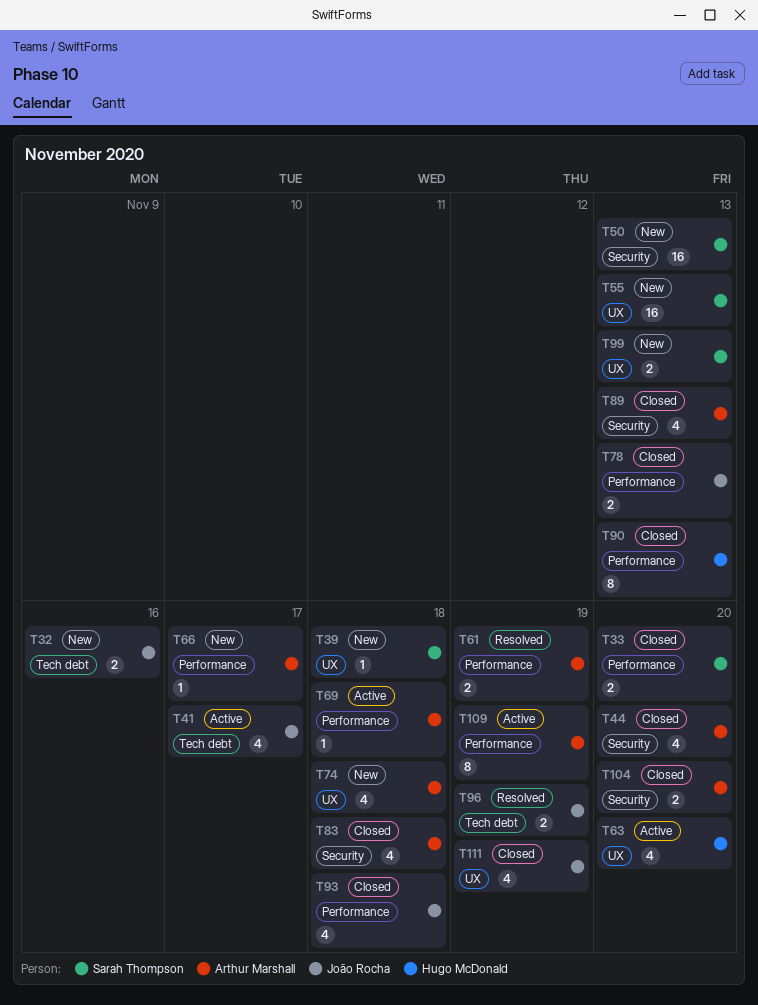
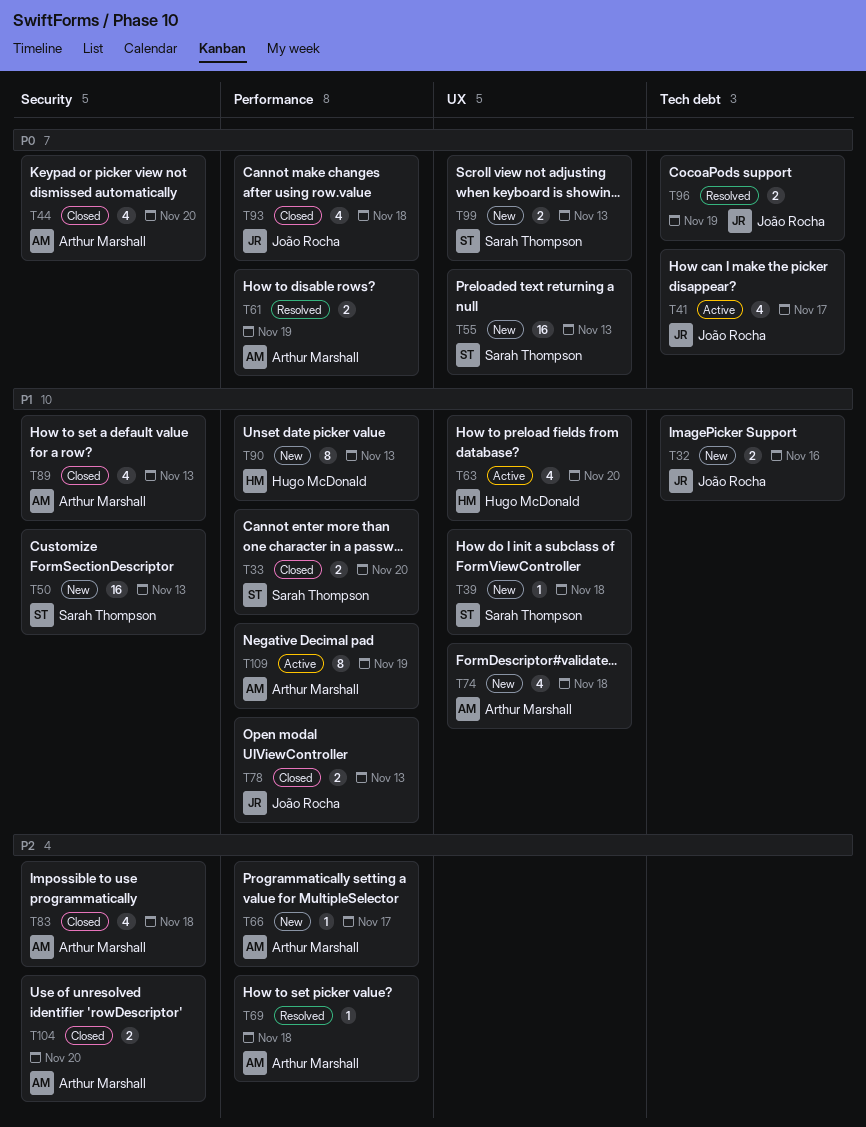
T69, status: Active -> Resolved
T90, status: Closed -> New
T111: present -> none

